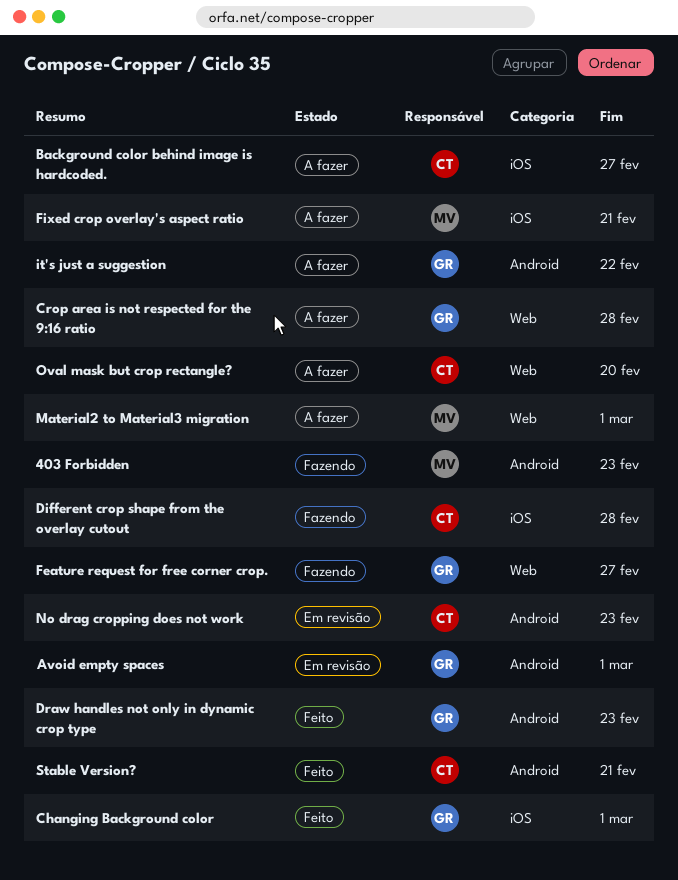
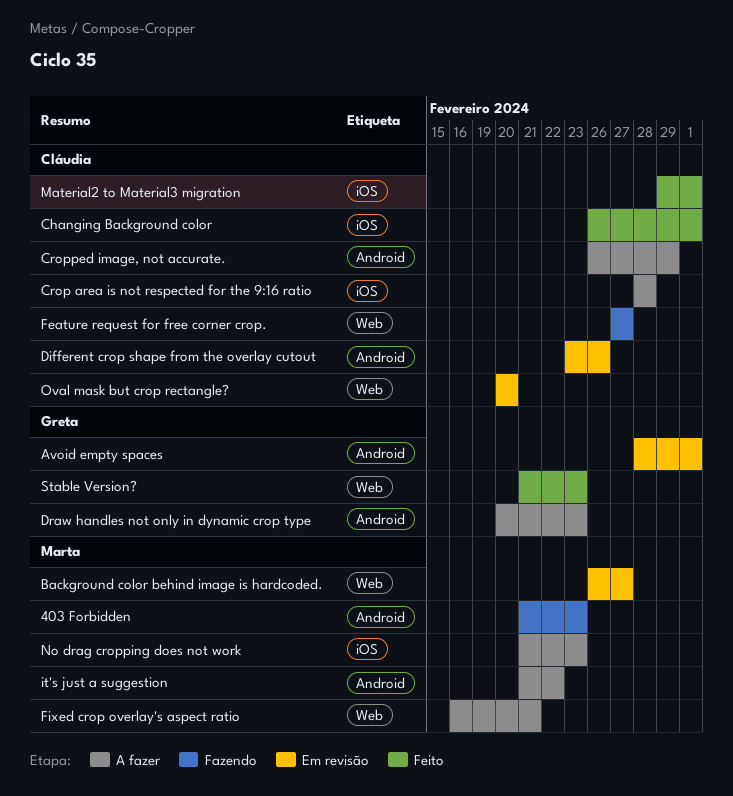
Background color behind image is hardcoded., status: A fazer -> Em revisão
Background color behind image is hardcoded., owner: Cláudia -> Marta
Background color behind image is hardcoded., label: iOS -> Web
Changing Background color, owner: Greta -> Cláudia
Crop area is not respected for the 9:16 ratio, owner: Greta -> Cláudia
Crop area is not respected for the 9:16 ratio, label: Web -> iOS
Cropped image, not accurate.: none -> present
Different crop shape from the overlay cutout, status: Fazendo -> Em revisão
Different crop shape from the overlay cutout, label: iOS -> Android
Different crop shape from the overlay cutout, due: Feb 28 -> Feb 26
Draw handles not only in dynamic crop type, status: Feito -> A fazer
Feature request for free corner crop., owner: Greta -> Cláudia
Fixed crop overlay's aspect ratio, label: iOS -> Web
it's just a suggestion, owner: Greta -> Marta
Material2 to Material3 migration, status: A fazer -> Feito
Material2 to Material3 migration, owner: Marta -> Cláudia
Material2 to Material3 migration, label: Web -> iOS
No drag cropping does not work, status: Em revisão -> A fazer
No drag cropping does not work, owner: Cláudia -> Marta
No drag cropping does not work, label: Android -> iOS
Oval mask but crop rectangle?, status: A fazer -> Em revisão
Stable Version?, owner: Cláudia -> Greta
Stable Version?, label: Android -> Web
Stable Version?, due: Feb 21 -> Feb 23

